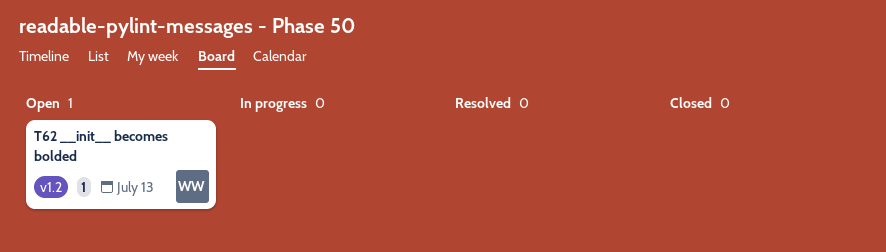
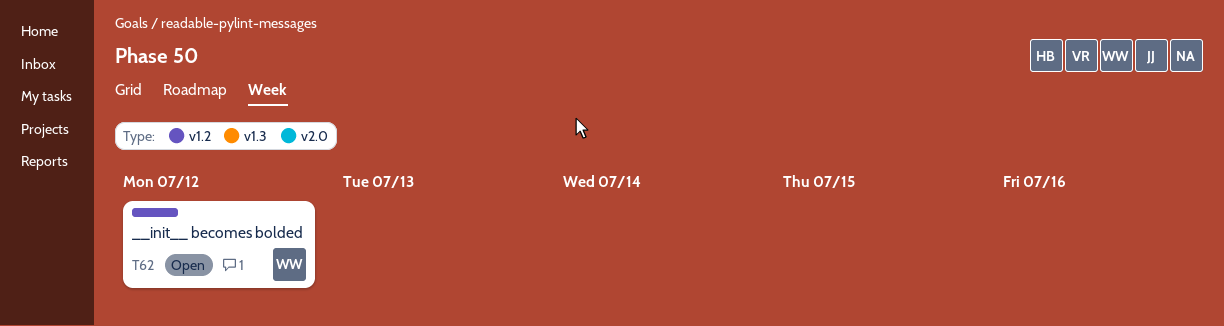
T62, due: Jul 13 -> Jul 12

